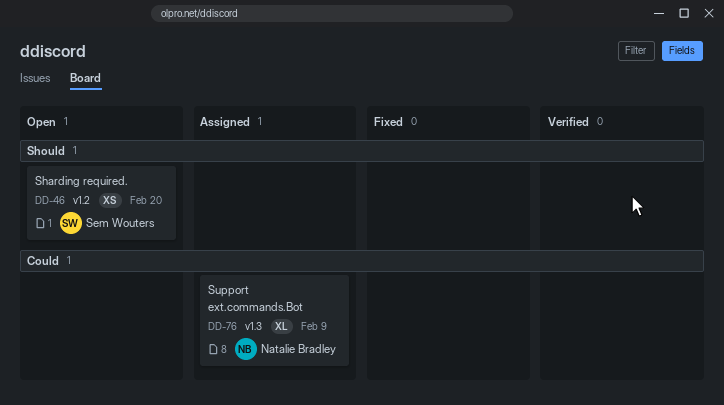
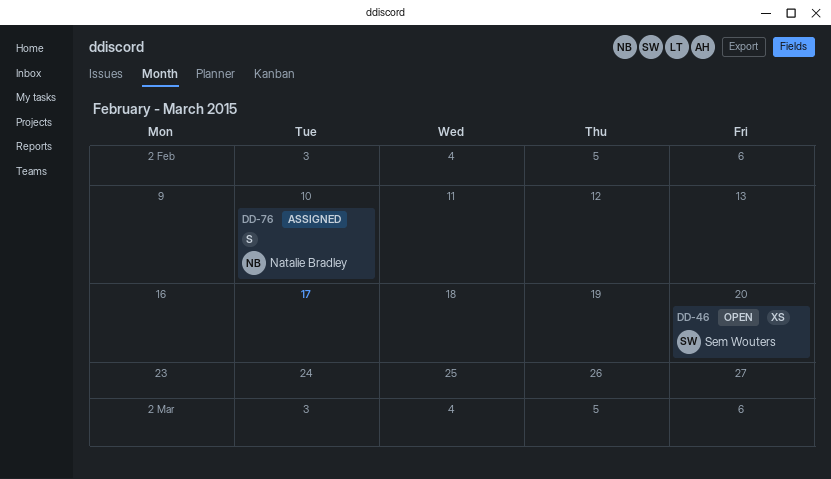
DD-76, estimate: XL -> S
DD-76, due: Feb 9 -> Feb 10

